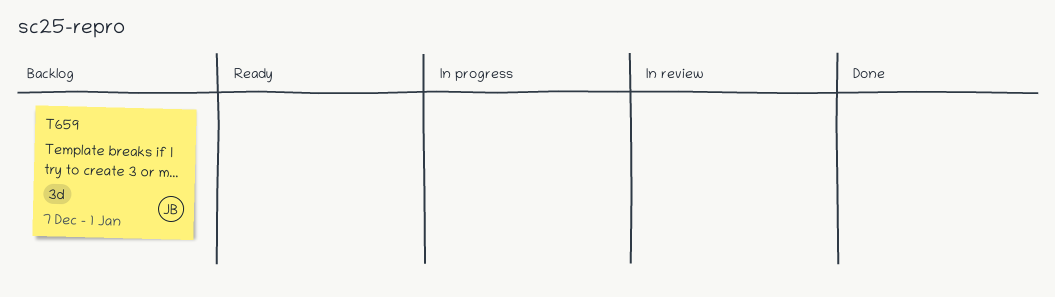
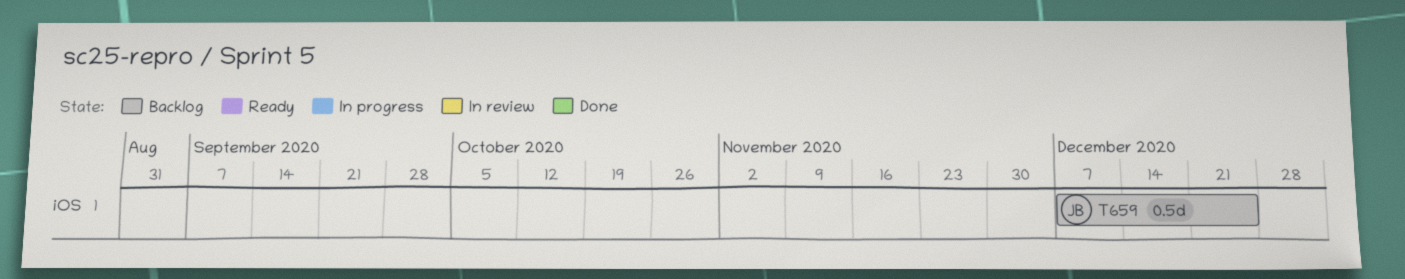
T659, estimate: 3d -> 0.5d
T659, due: Jan 1 -> Dec 25

